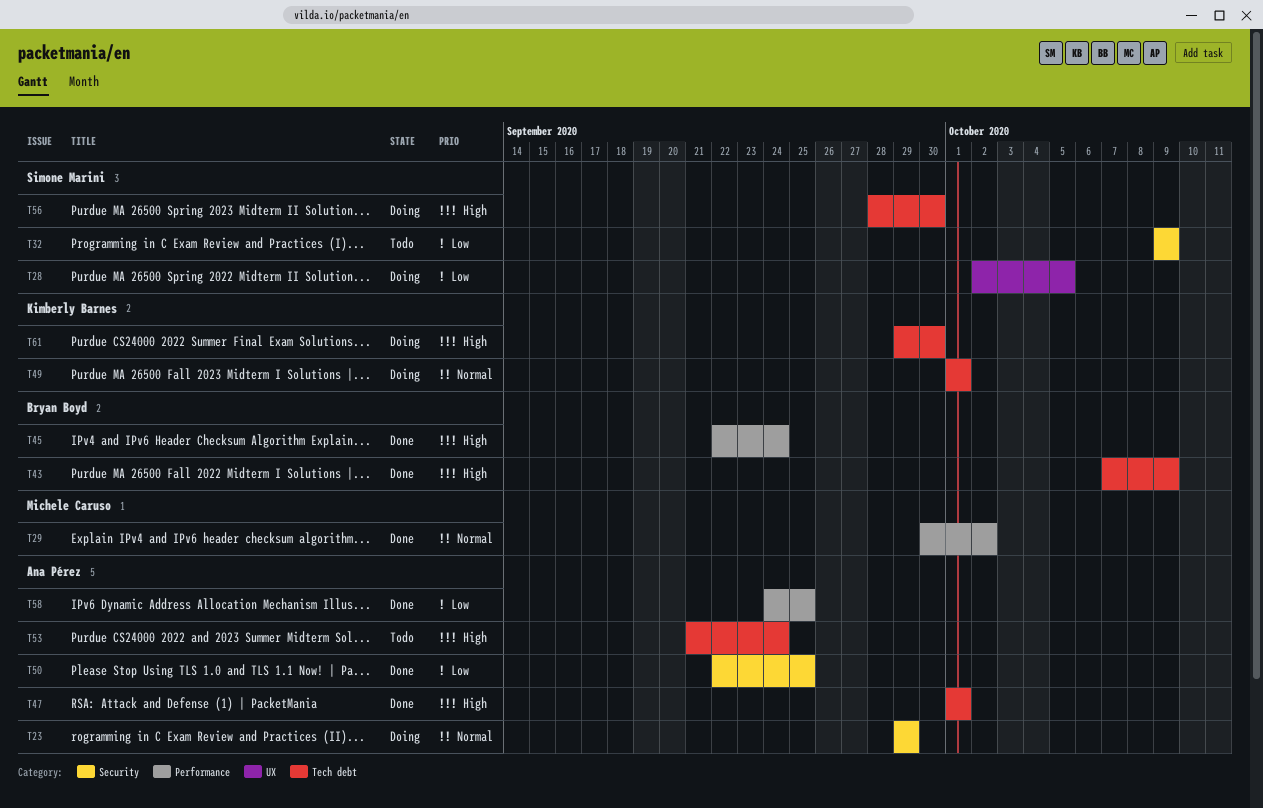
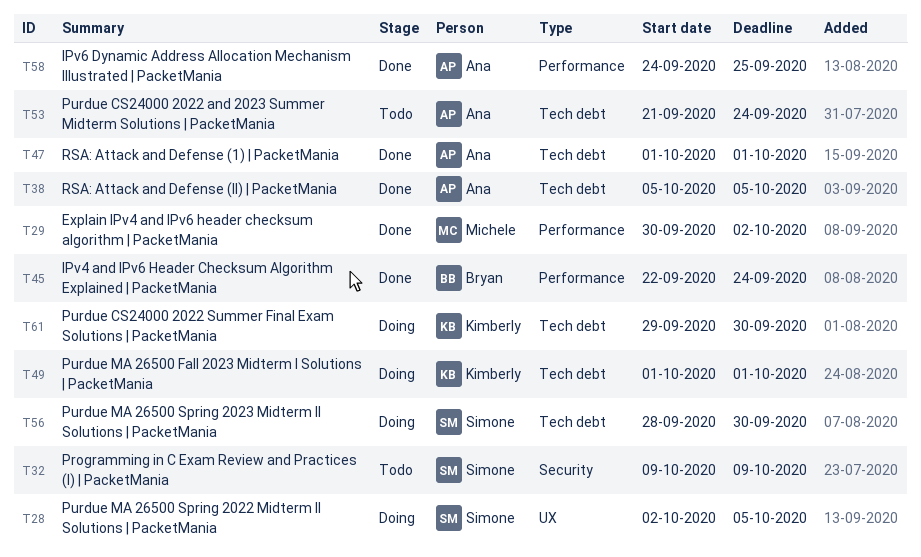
T23: present -> none
T38: none -> present
T43: present -> none
T50: present -> none

